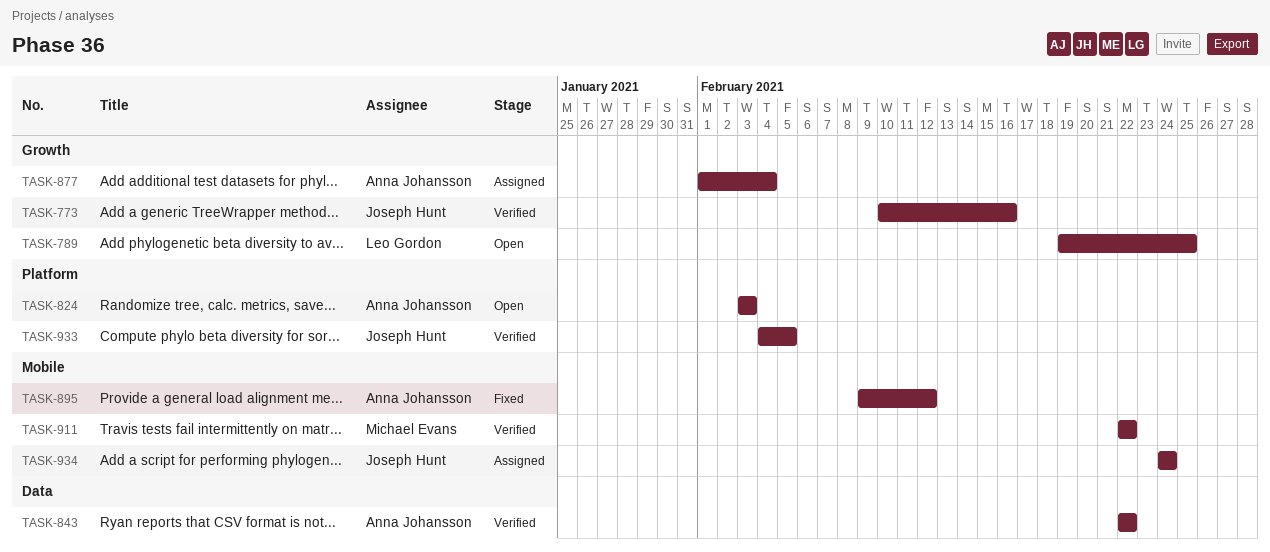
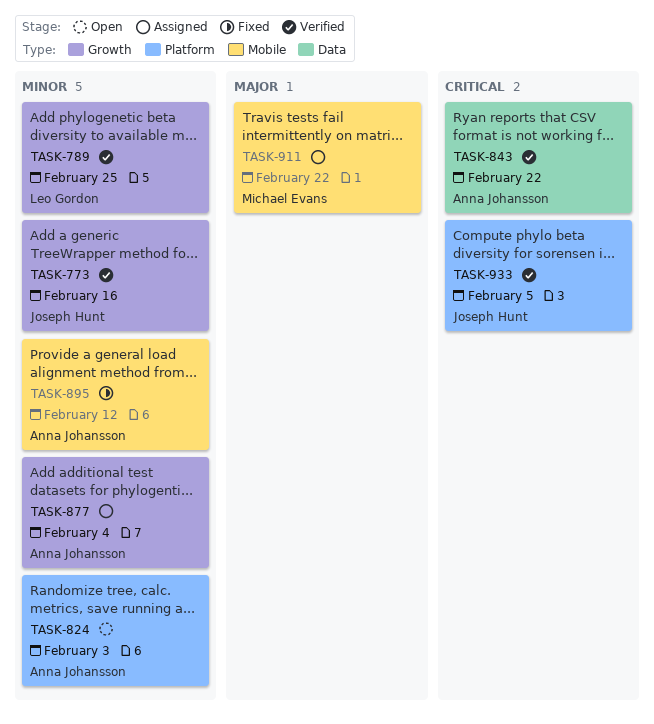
TASK-789, status: Open -> Verified
TASK-911, status: Verified -> Assigned
TASK-934: present -> none

